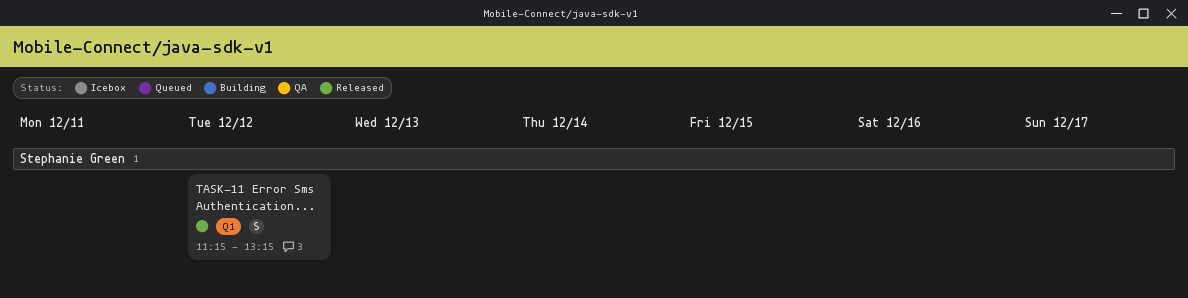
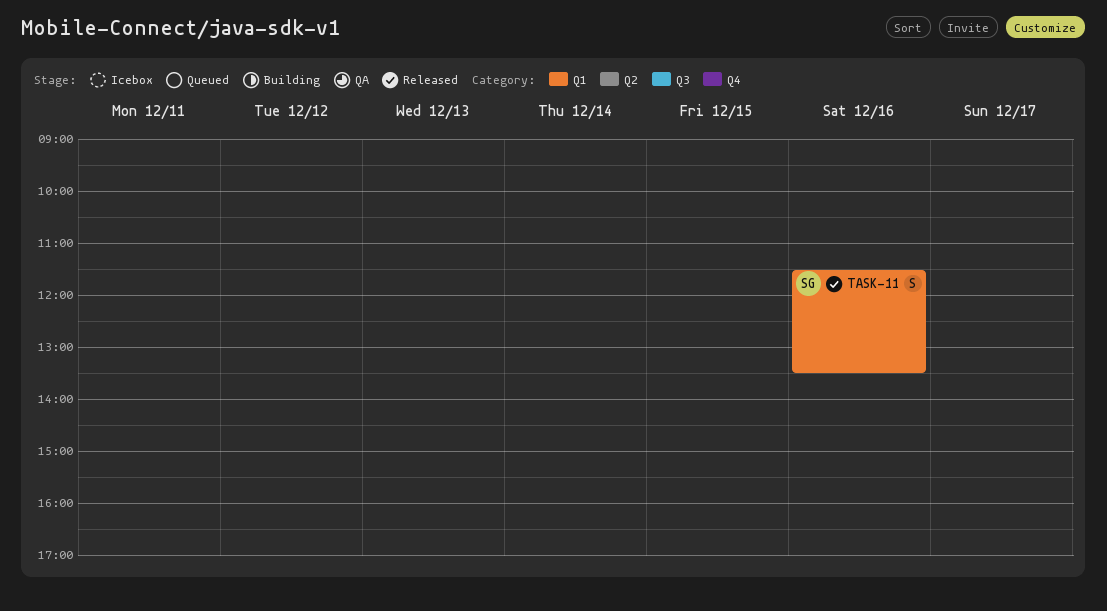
TASK-11, day: Dec 12 -> Dec 16
TASK-11, begins: 11:15 -> 11:30
TASK-11, ends: 13:15 -> 13:30

